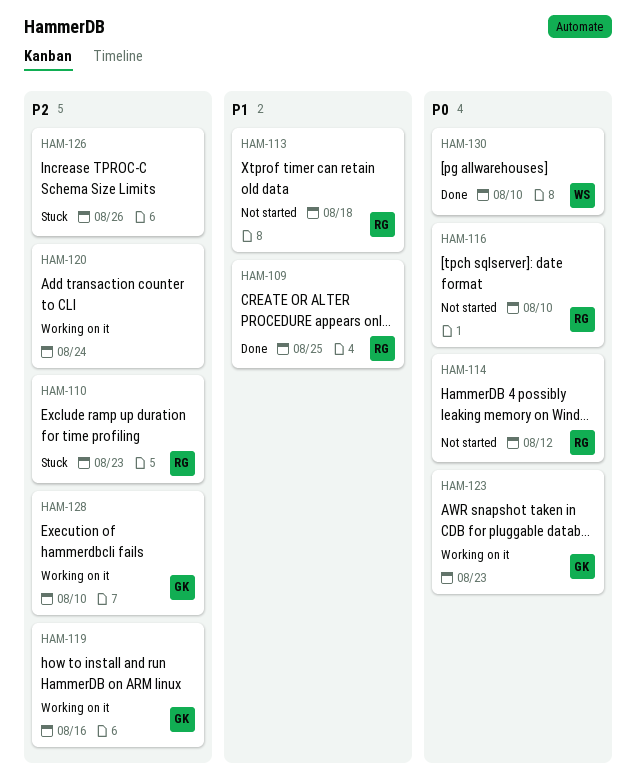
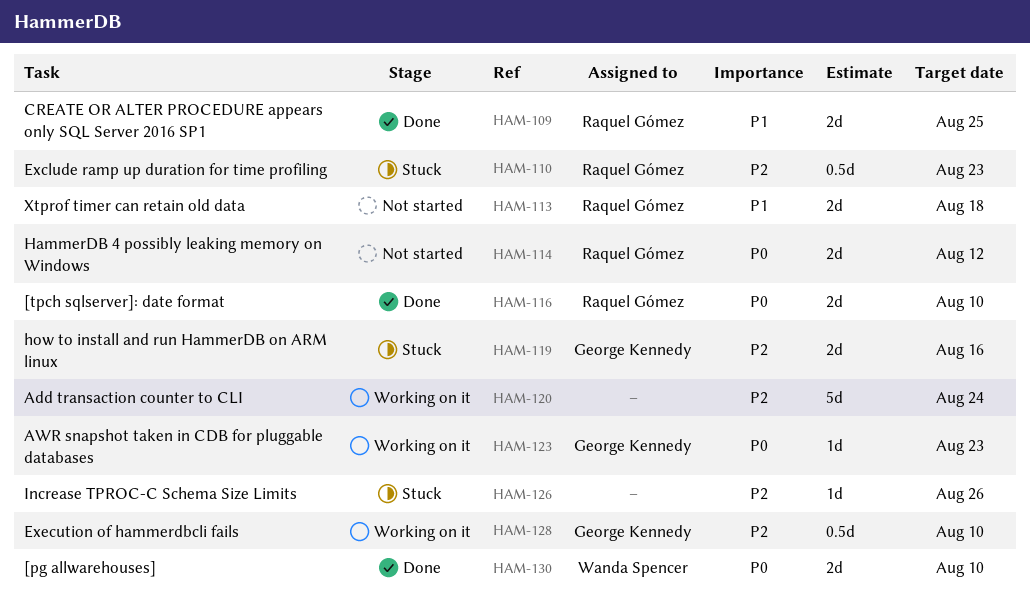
HAM-116, status: Not started -> Done
HAM-119, status: Working on it -> Stuck

